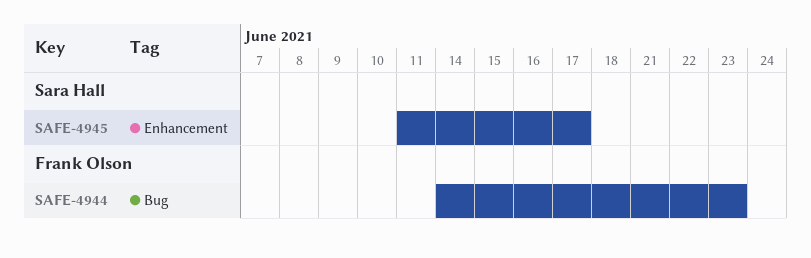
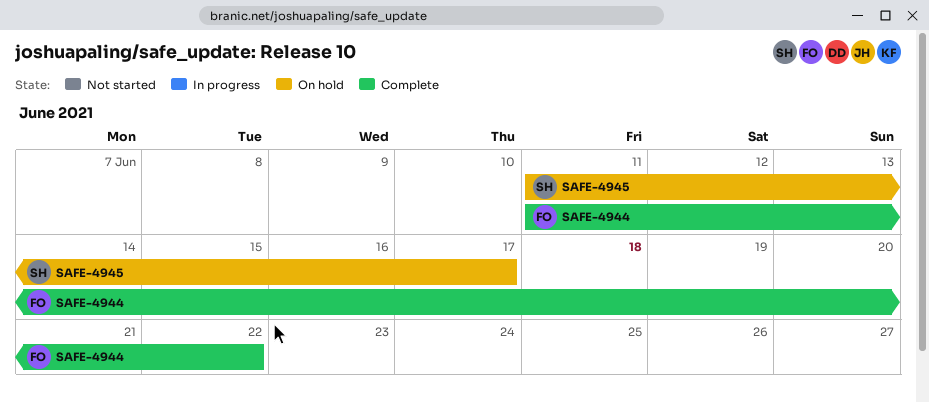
SAFE-4944, start: Jun 14 -> Jun 11
SAFE-4944, due: Jun 23 -> Jun 22

